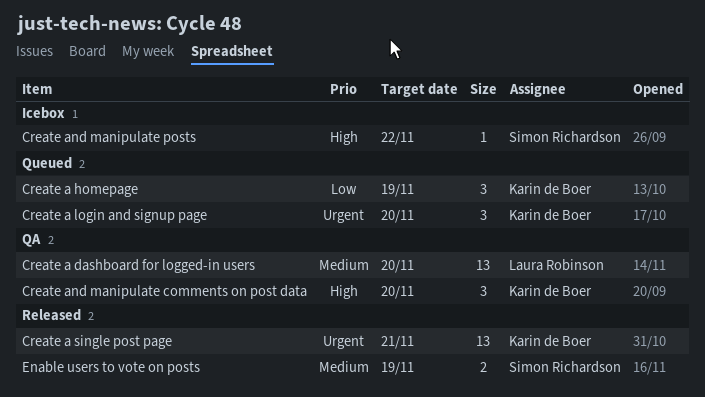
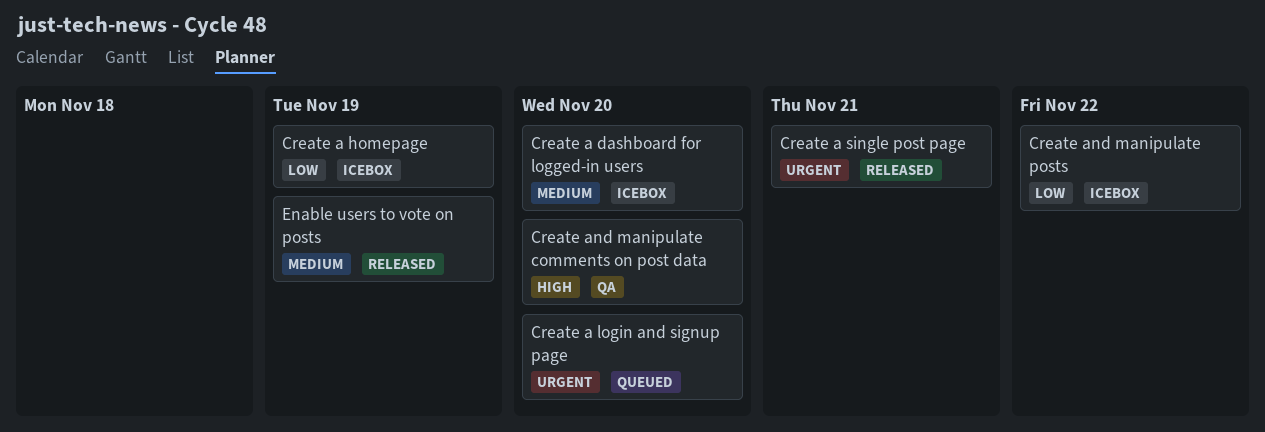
Create a dashboard for logged-in users, status: QA -> Icebox
Create a homepage, status: Queued -> Icebox
Create and manipulate posts, priority: High -> Low

